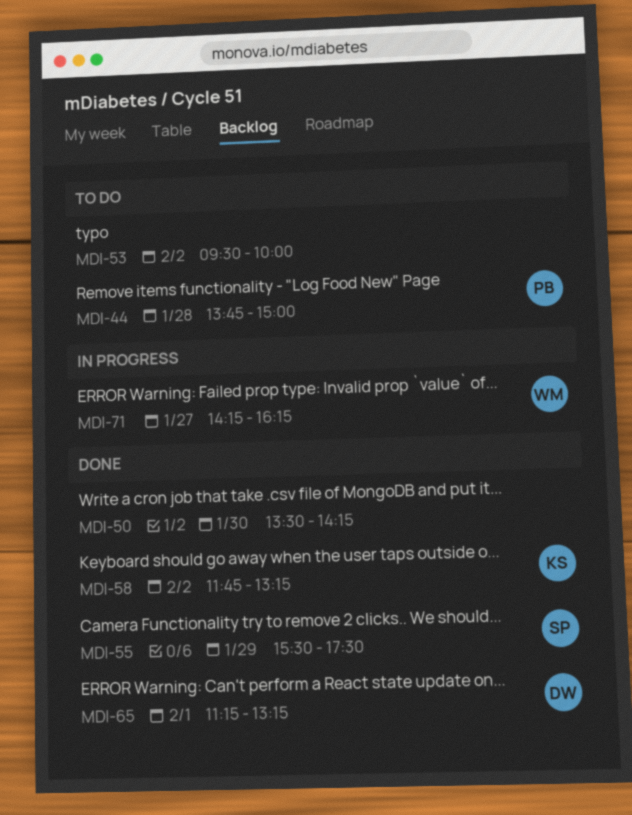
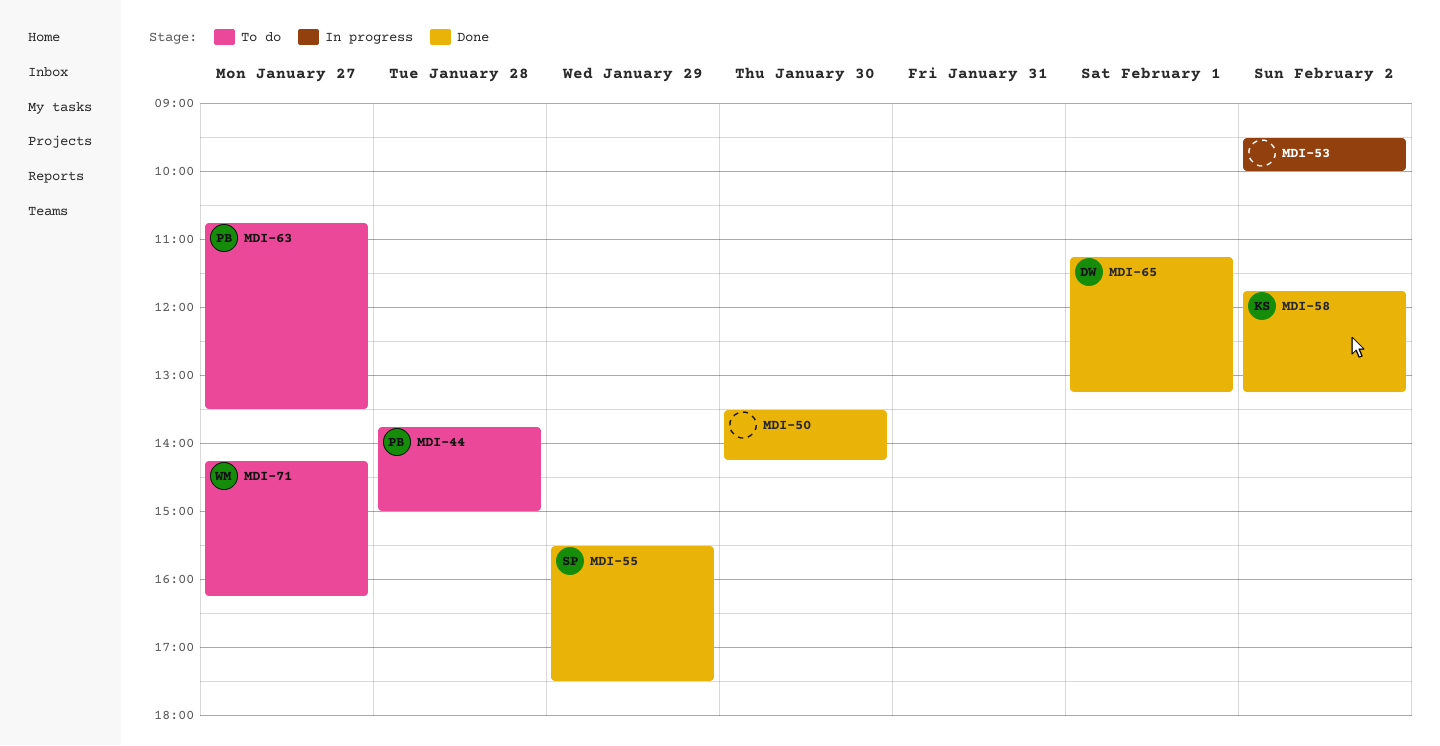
MDI-53, status: To do -> In progress
MDI-63: none -> present
MDI-71, status: In progress -> To do

